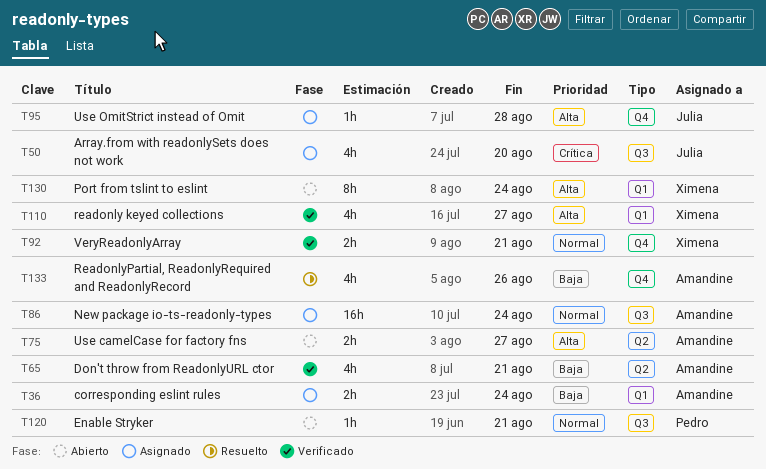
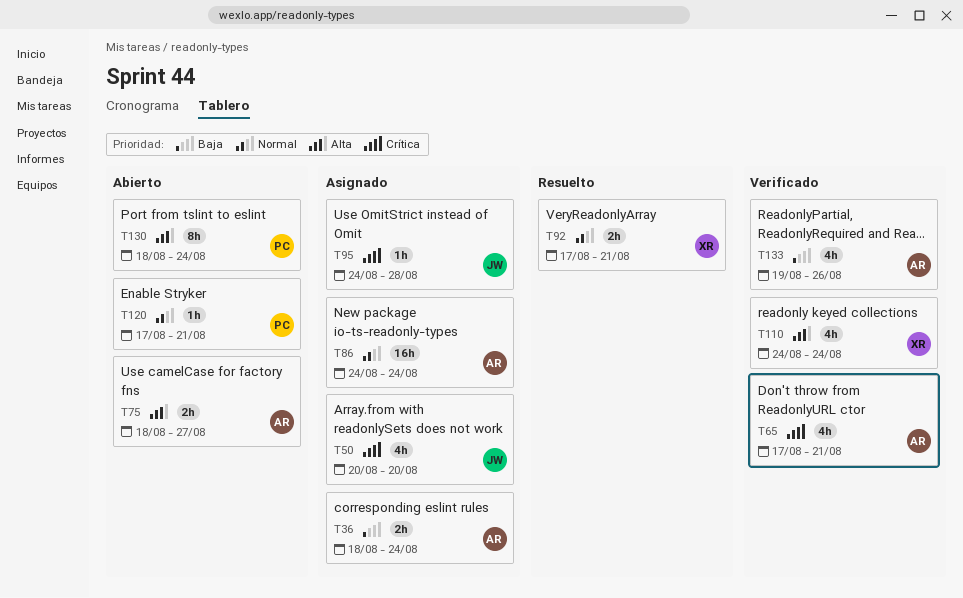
T65, priority: Baja -> Crítica
T92, status: Verificado -> Resuelto
T95, priority: Alta -> Crítica
T110, due: Aug 27 -> Aug 24
T130, owner: Ximena -> Pedro
T133, status: Resuelto -> Verificado

